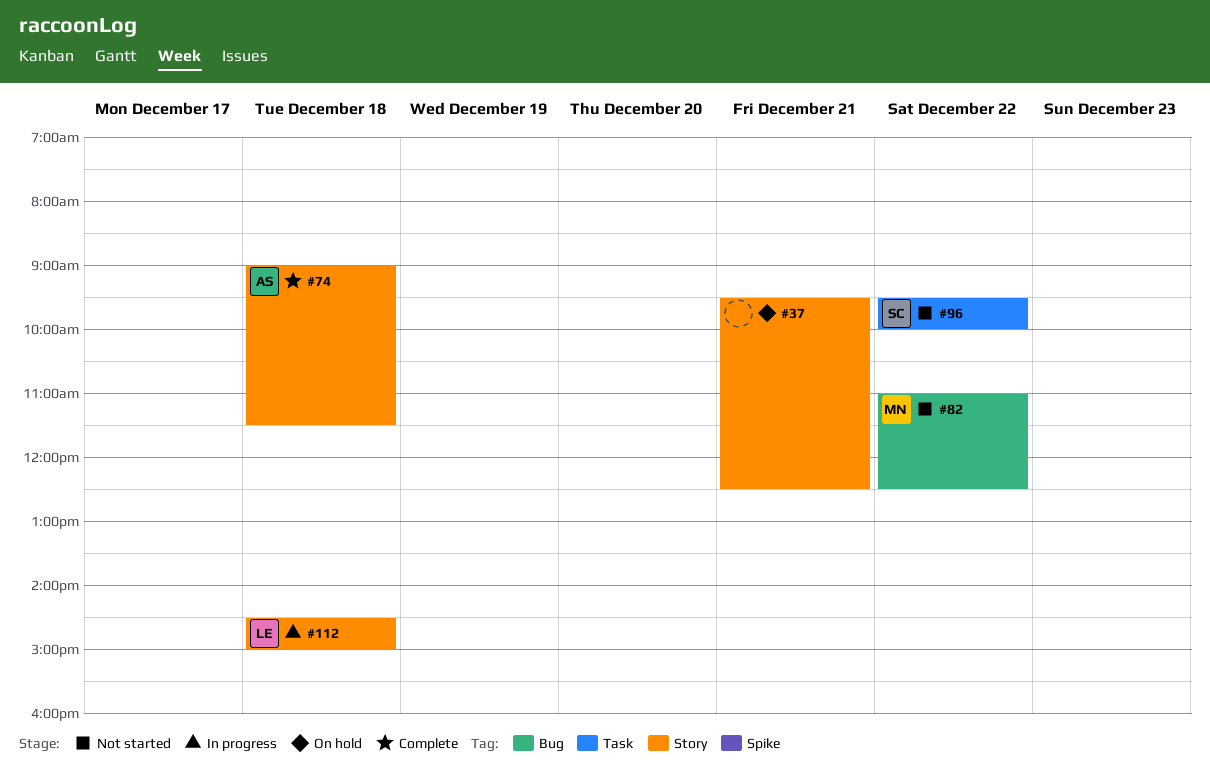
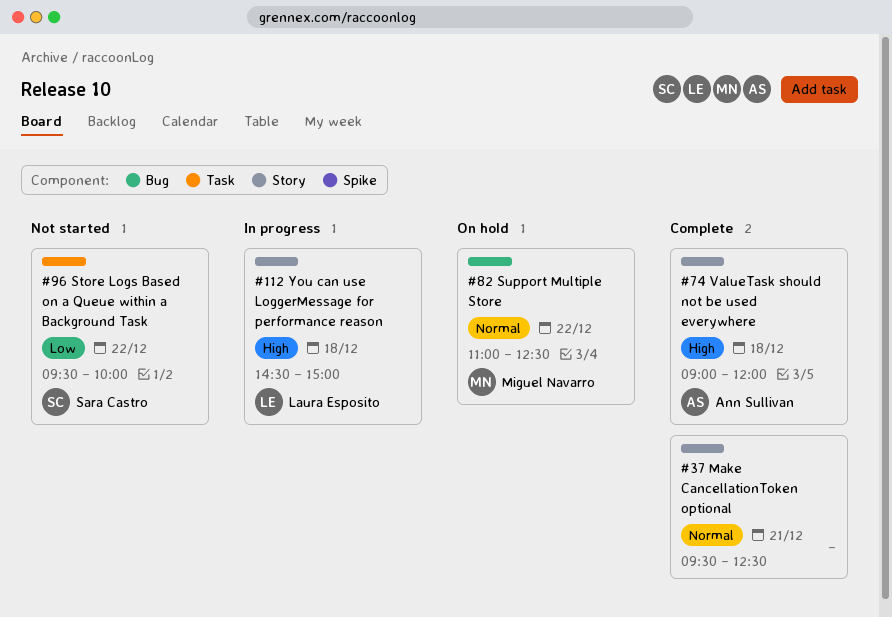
#37, status: On hold -> Complete
#74, ends: 11:30 -> 12:00
#82, status: Not started -> On hold

